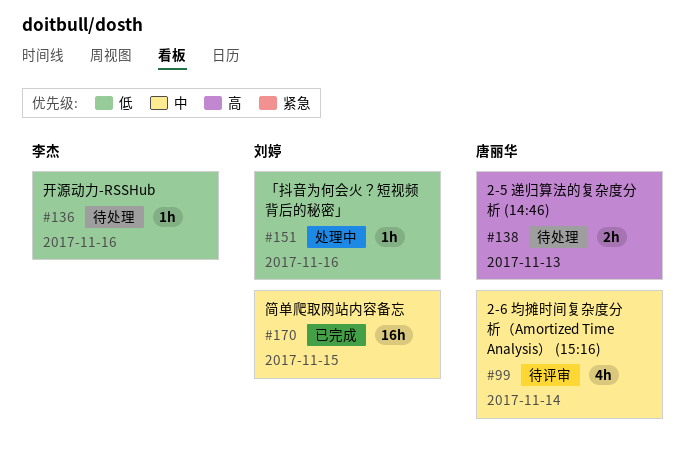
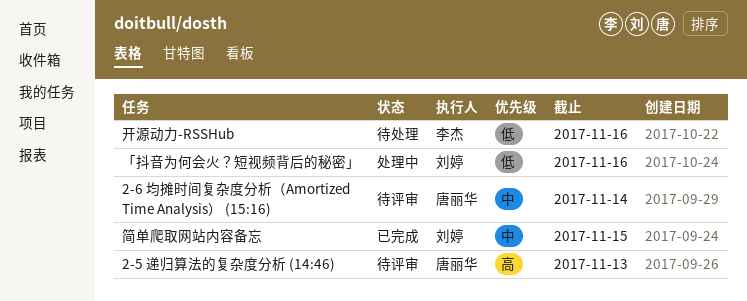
2-5 递归算法的复杂度分析 (14:46), status: 待处理 -> 待评审

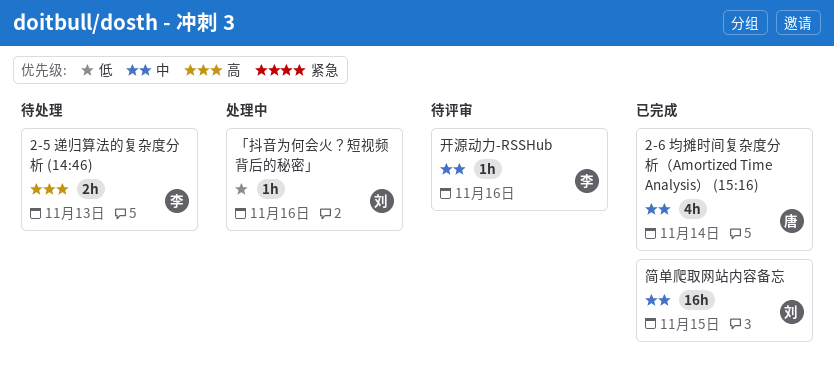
2-5 递归算法的复杂度分析 (14:46), status: 待评审 -> 待处理
2-5 递归算法的复杂度分析 (14:46), owner: 唐丽华 -> 李杰
2-6 均摊时间复杂度分析（Amortized Time Analysis） (15:16), status: 待评审 -> 已完成
开源动力-RSSHub, status: 待处理 -> 待评审
开源动力-RSSHub, priority: 低 -> 中

